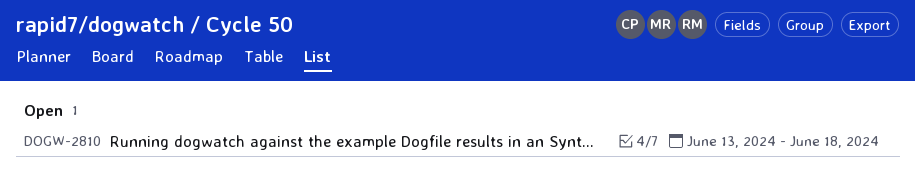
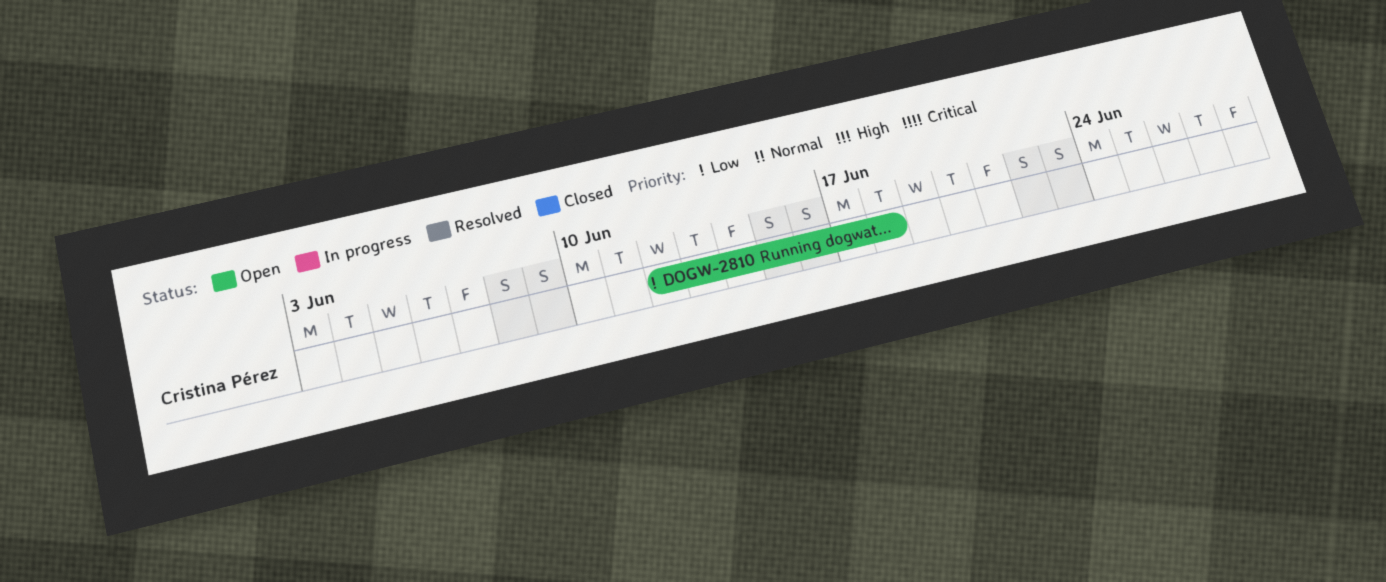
DOGW-2810, start: Jun 13 -> Jun 12

